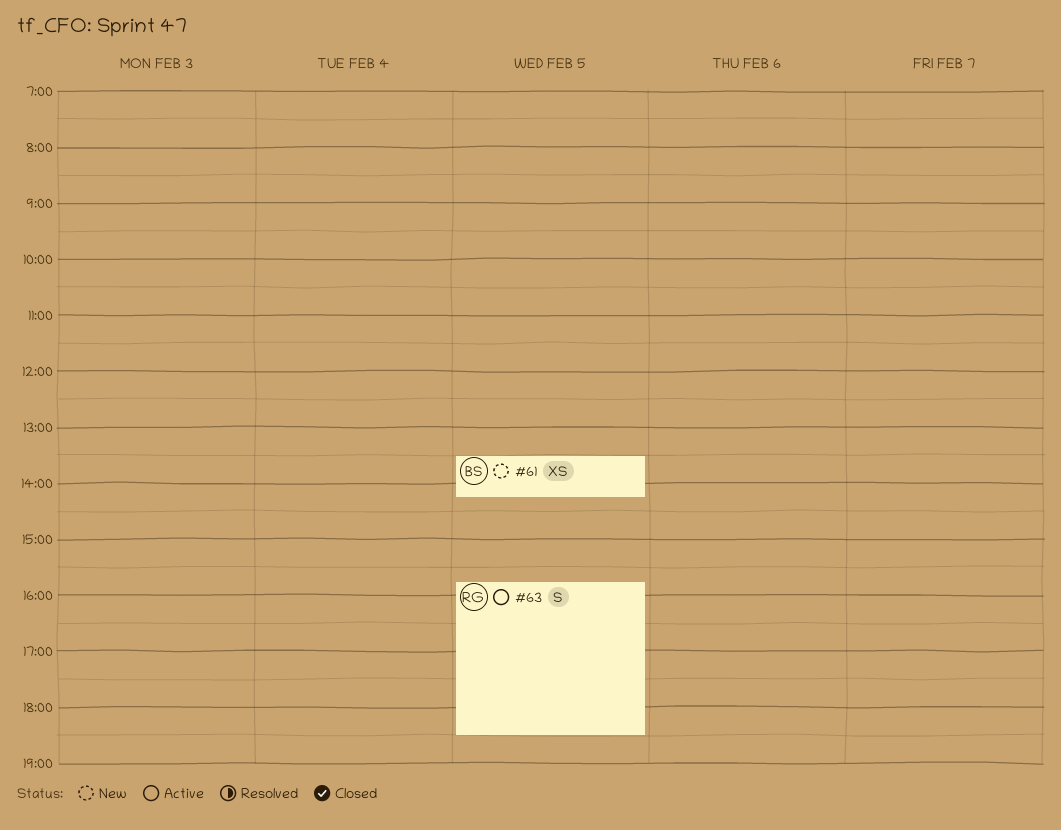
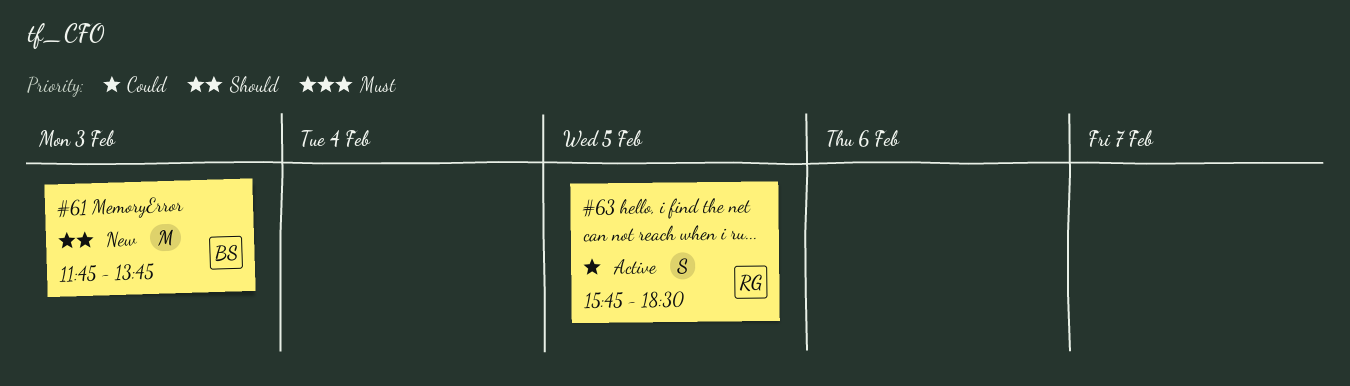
#61, estimate: XS -> M
#61, day: Feb 5 -> Feb 3
#61, begins: 13:30 -> 11:45
#61, ends: 14:15 -> 13:45

